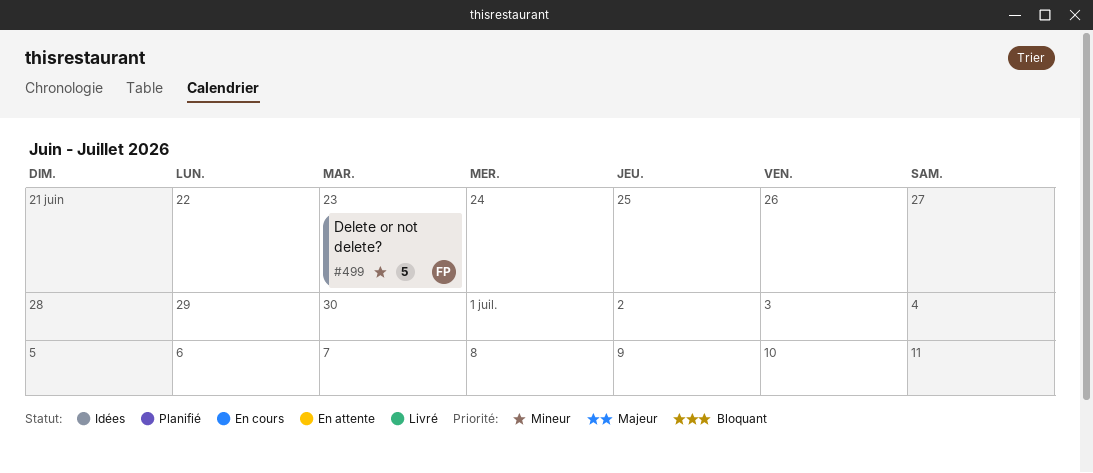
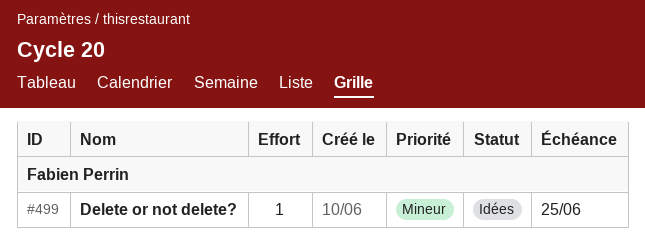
#499, estimate: 5 -> 1
#499, due: Jun 23 -> Jun 25

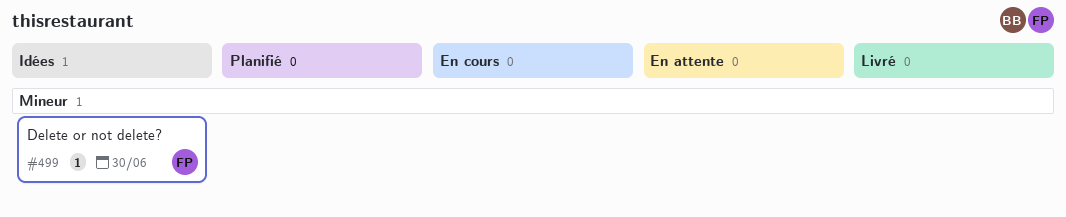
#499, due: Jun 25 -> Jun 30

